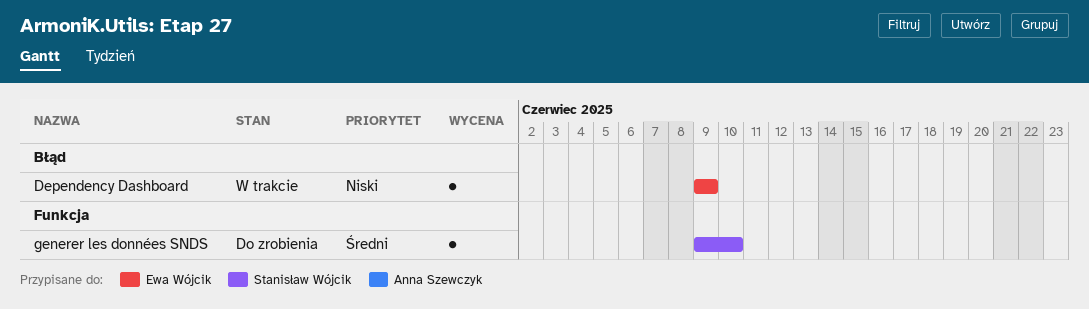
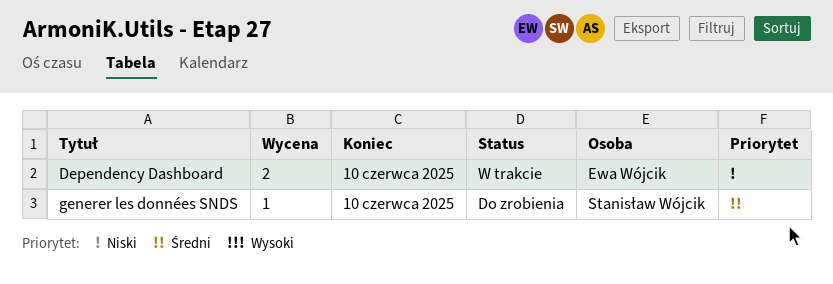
Dependency Dashboard, estimate: 1 -> 2
Dependency Dashboard, due: Jun 9 -> Jun 10

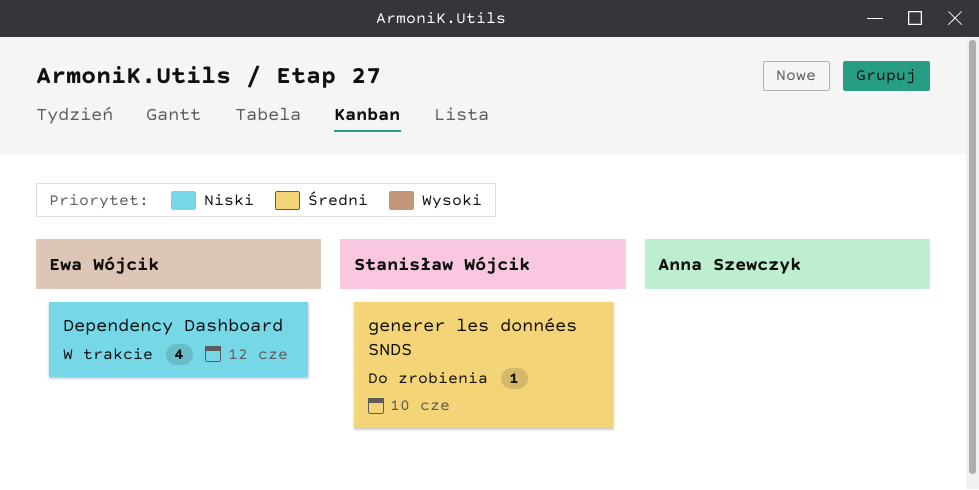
Dependency Dashboard, estimate: 2 -> 4
Dependency Dashboard, due: Jun 10 -> Jun 12

